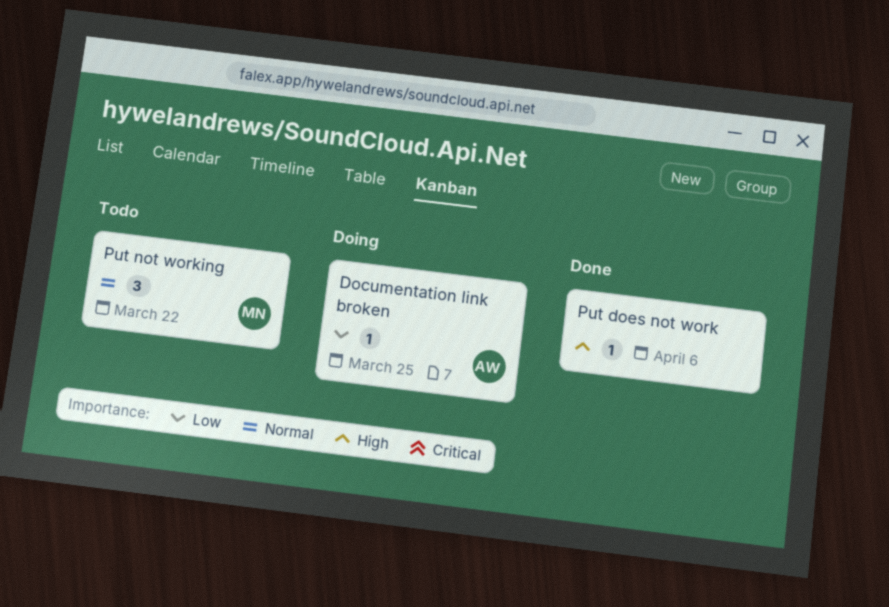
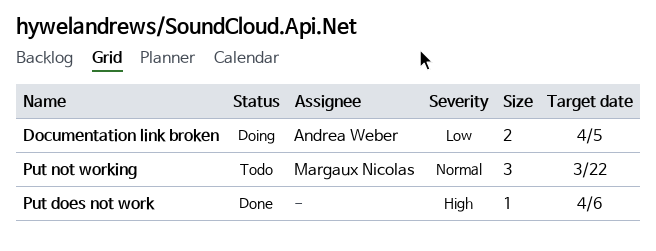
Documentation link broken, estimate: 1 -> 2
Documentation link broken, due: Mar 25 -> Apr 5

